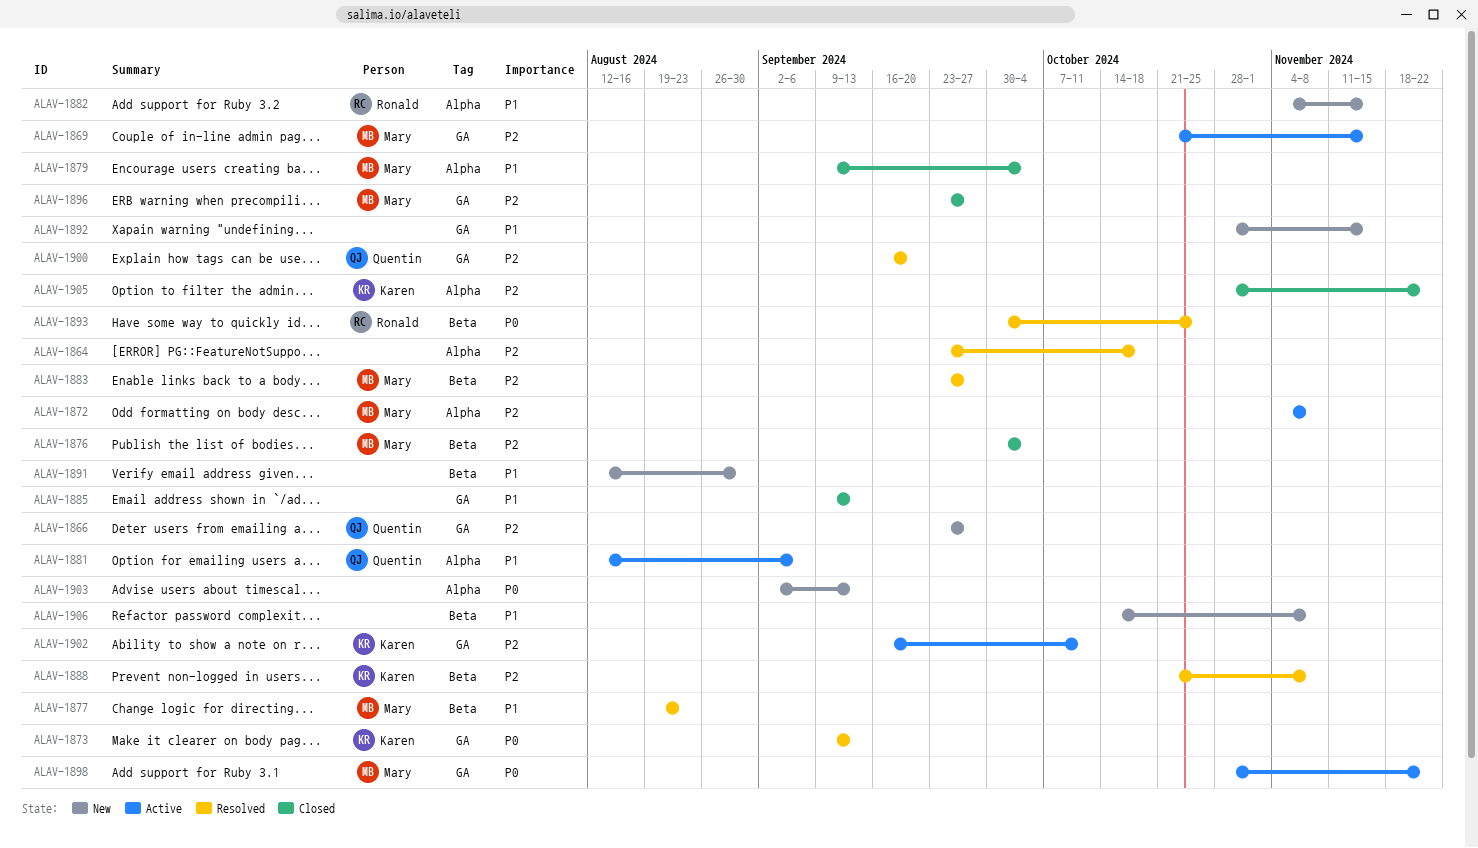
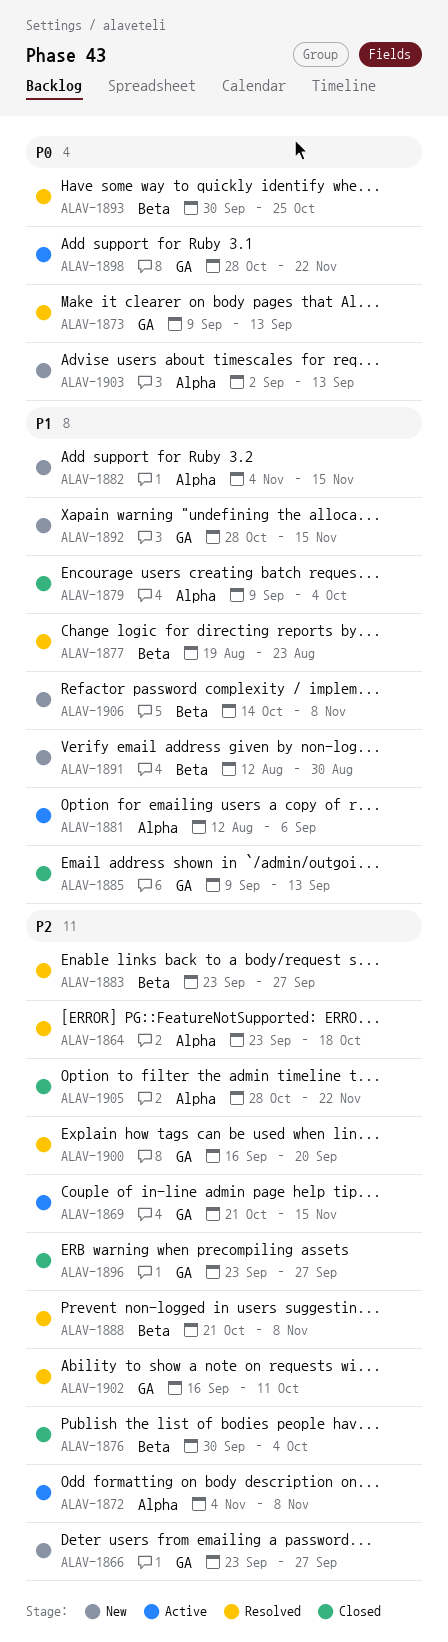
ALAV-1902, status: Active -> Resolved

